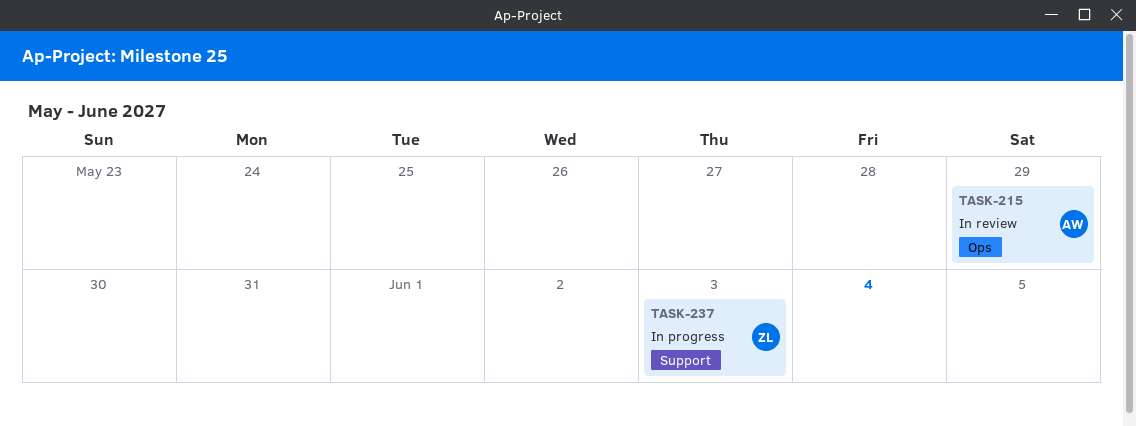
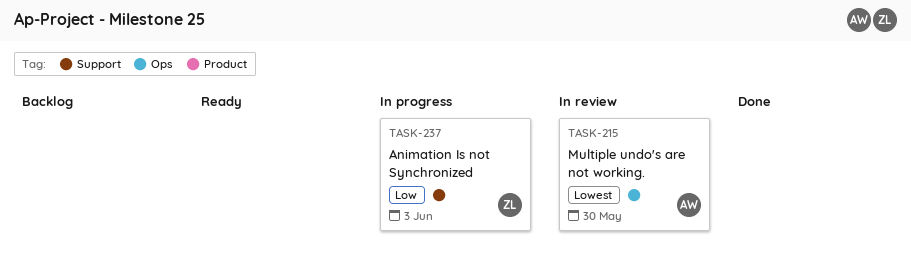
TASK-215, due: May 29 -> May 30

